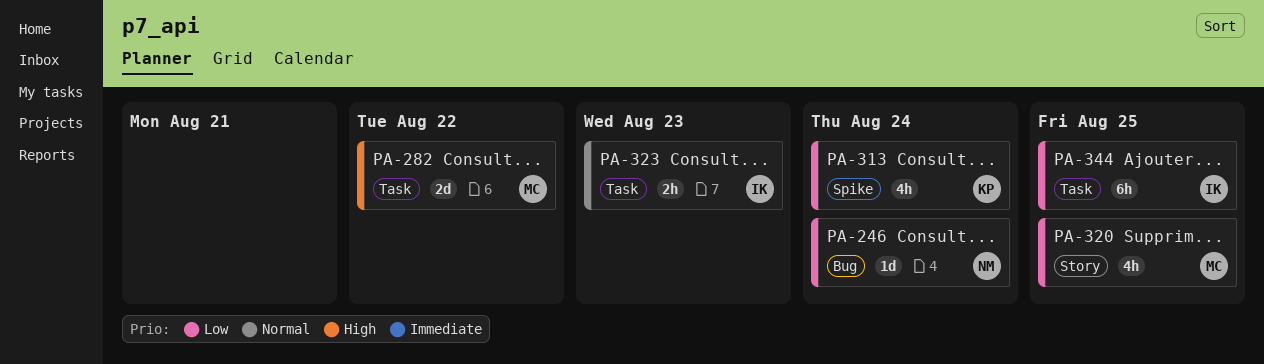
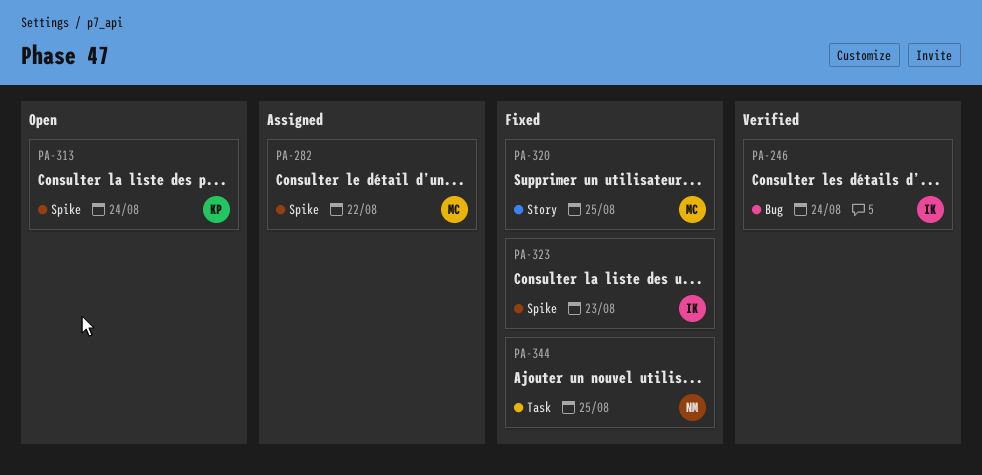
PA-246, owner: NM -> IK
PA-282, label: Task -> Spike
PA-323, label: Task -> Spike
PA-344, owner: IK -> NM

